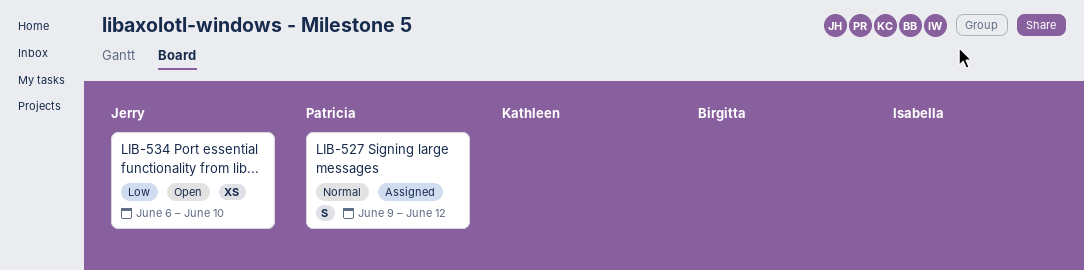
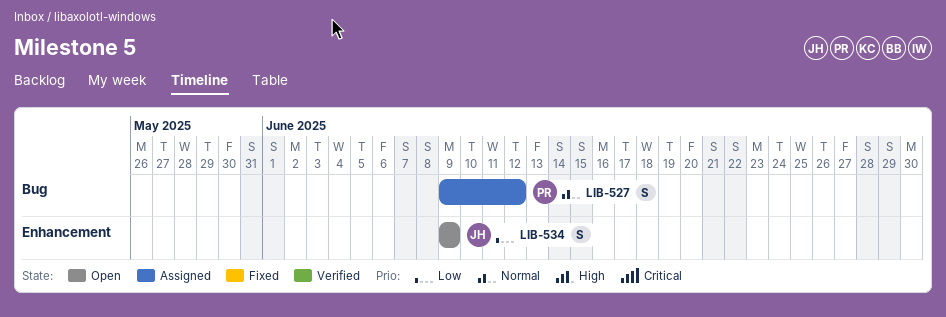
LIB-534, estimate: XS -> S
LIB-534, start: Jun 6 -> Jun 9
LIB-534, due: Jun 10 -> Jun 9

